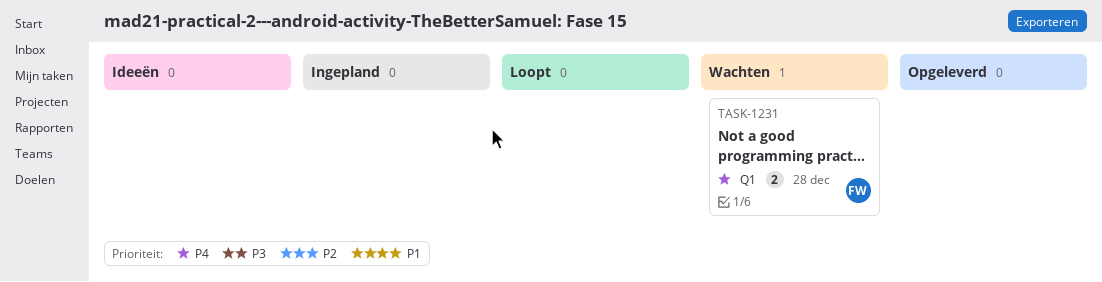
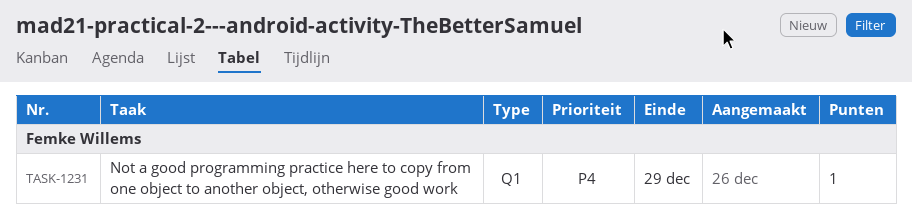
TASK-1231, estimate: 2 -> 1
TASK-1231, due: Dec 28 -> Dec 29

